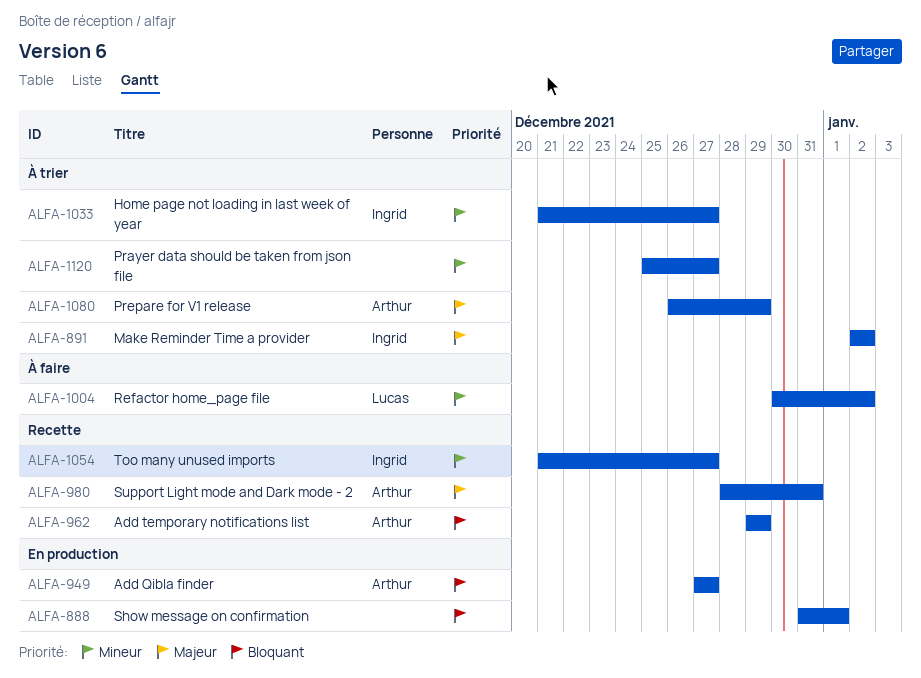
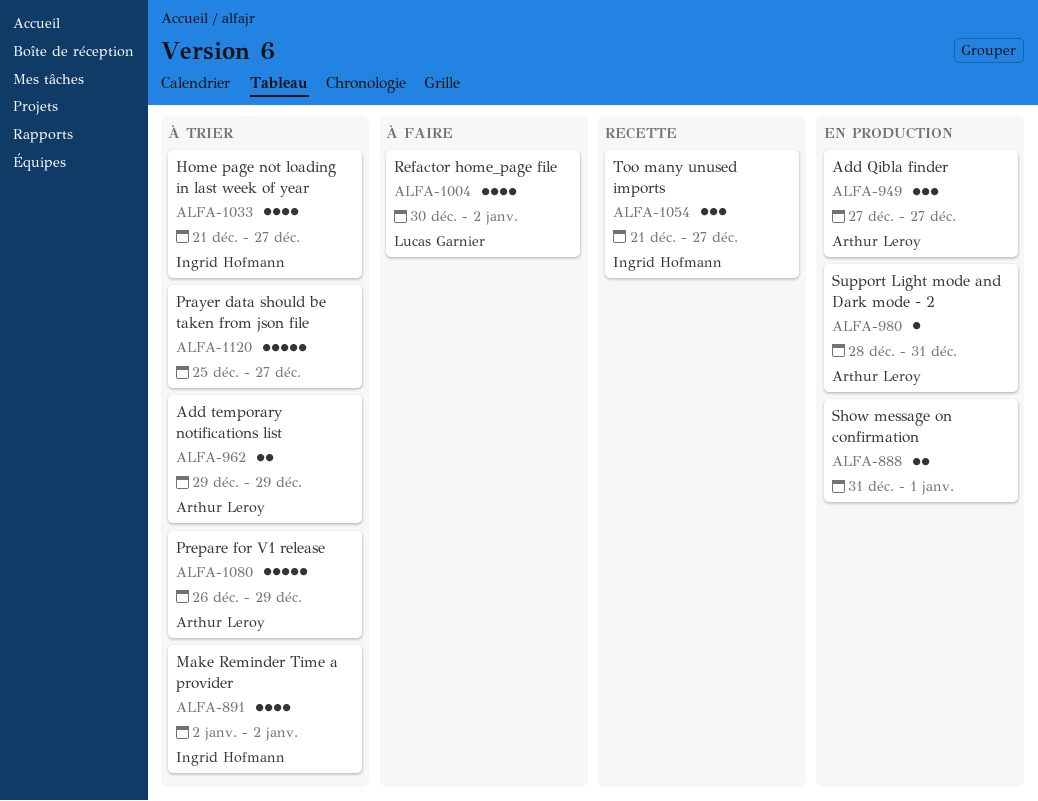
ALFA-962, status: Recette -> À trier
ALFA-980, status: Recette -> En production

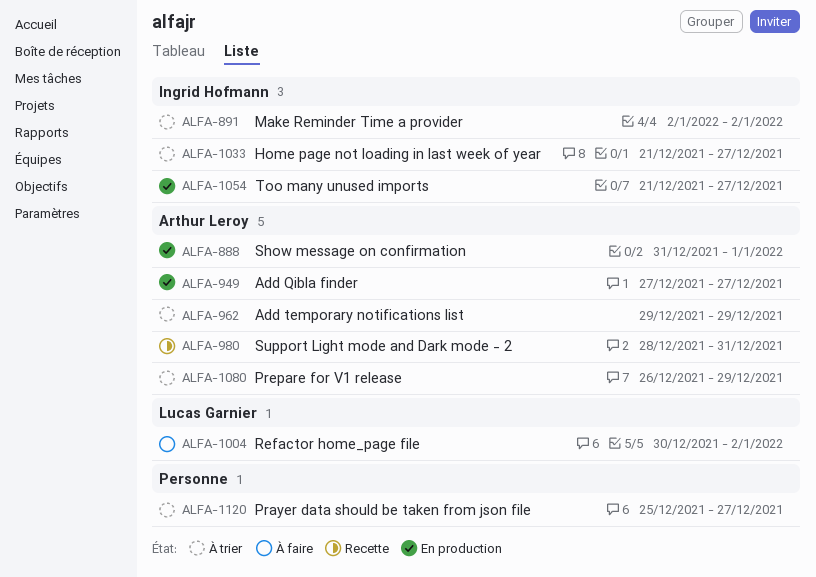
ALFA-888, owner: none -> Arthur Leroy
ALFA-980, status: En production -> Recette
ALFA-1054, status: Recette -> En production

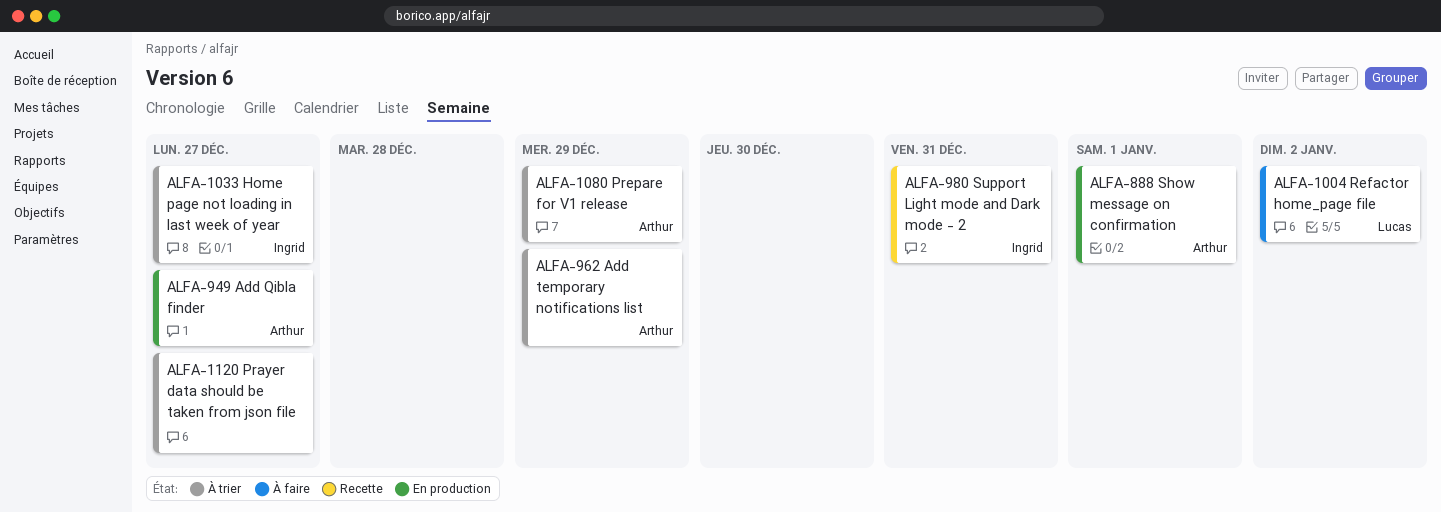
ALFA-891: present -> none
ALFA-980, owner: Arthur Leroy -> Ingrid Hofmann
ALFA-1054: present -> none

